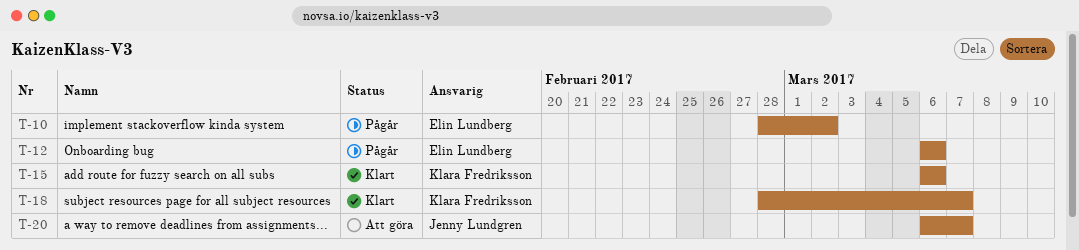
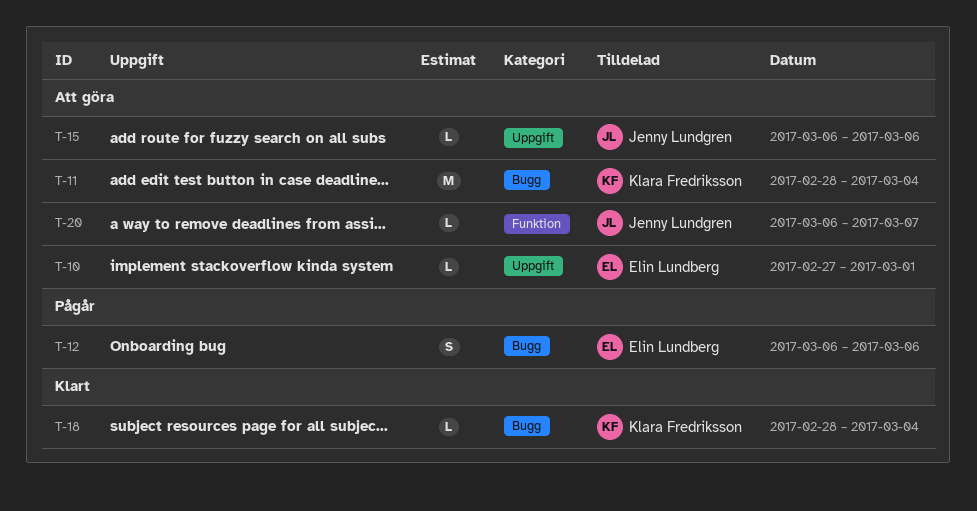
T-10, status: Pågår -> Att göra
T-10, start: Feb 28 -> Feb 27
T-10, due: Mar 2 -> Mar 1
T-11: none -> present
T-15, status: Klart -> Att göra
T-15, owner: Klara Fredriksson -> Jenny Lundgren
T-18, due: Mar 7 -> Mar 4

